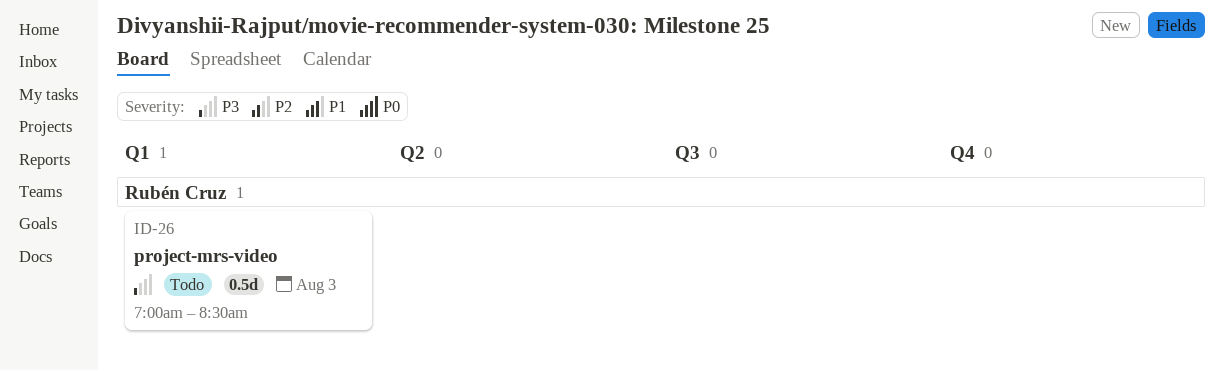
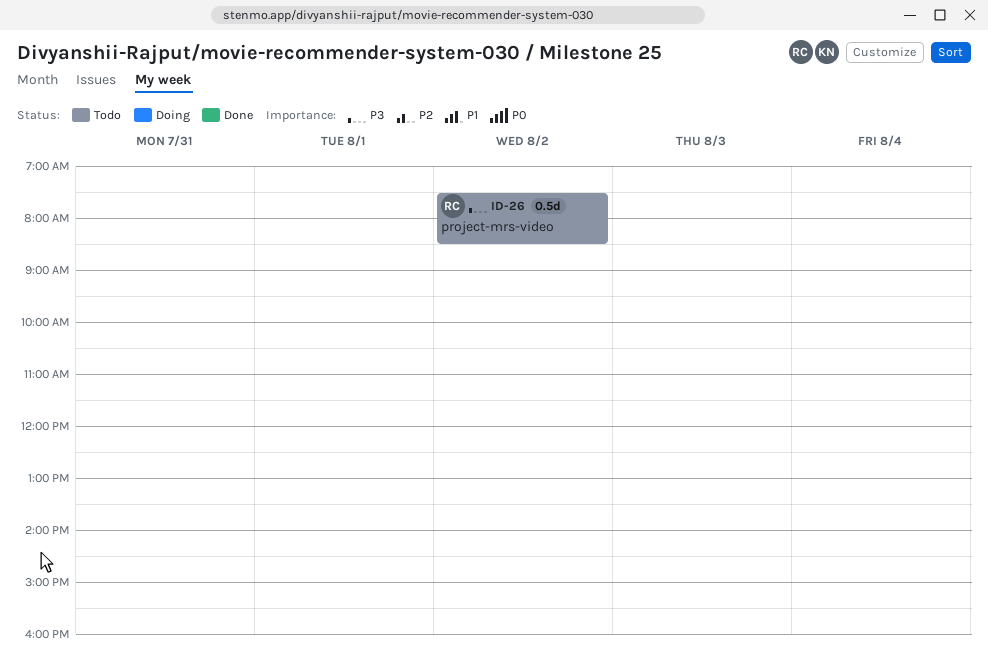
ID-26, day: Aug 3 -> Aug 2
ID-26, begins: 07:00 -> 07:30

